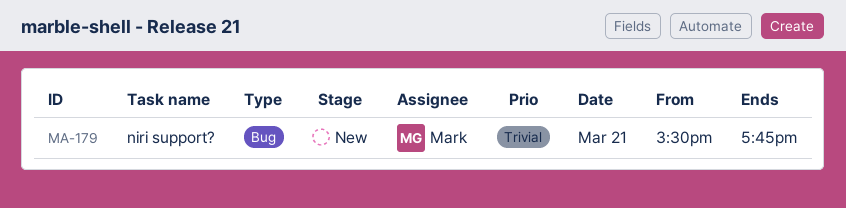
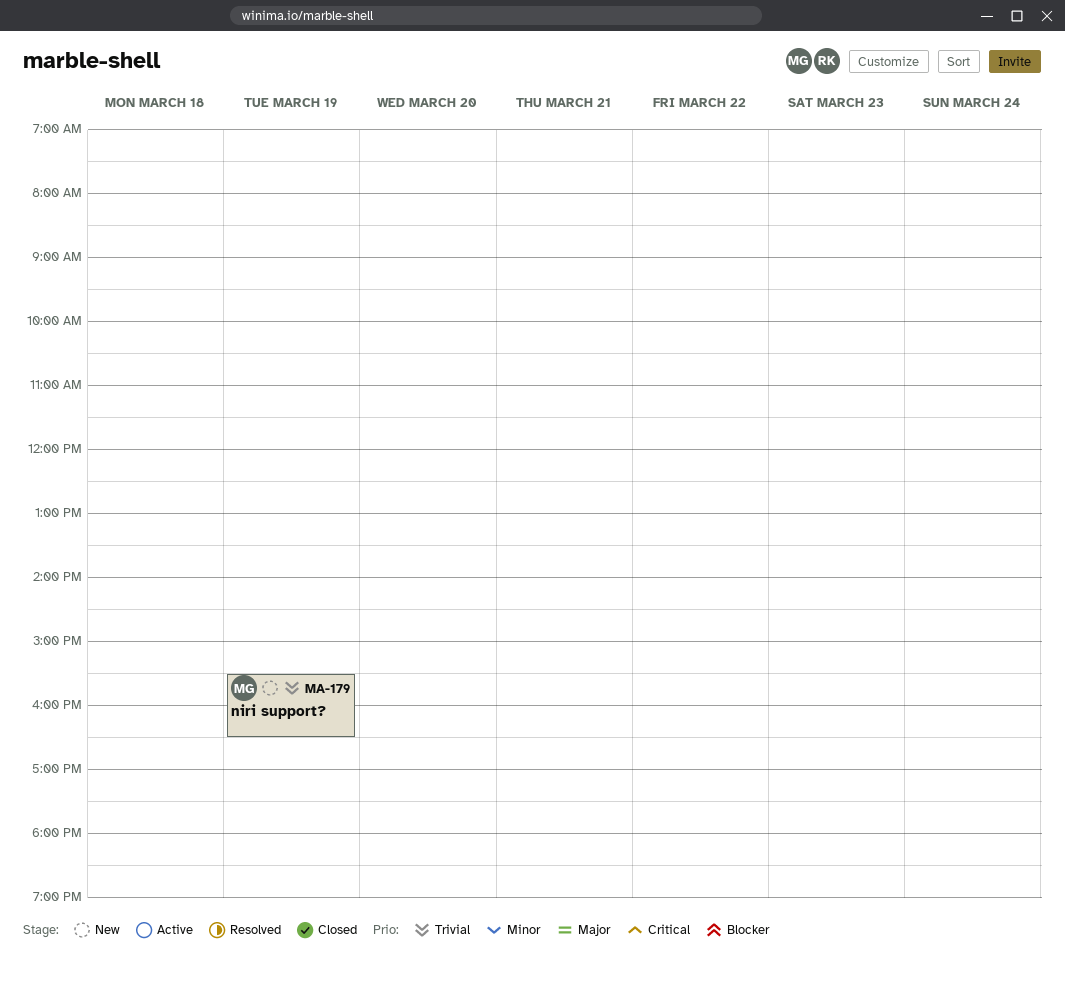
MA-179, day: Mar 21 -> Mar 19
MA-179, ends: 17:45 -> 16:30

